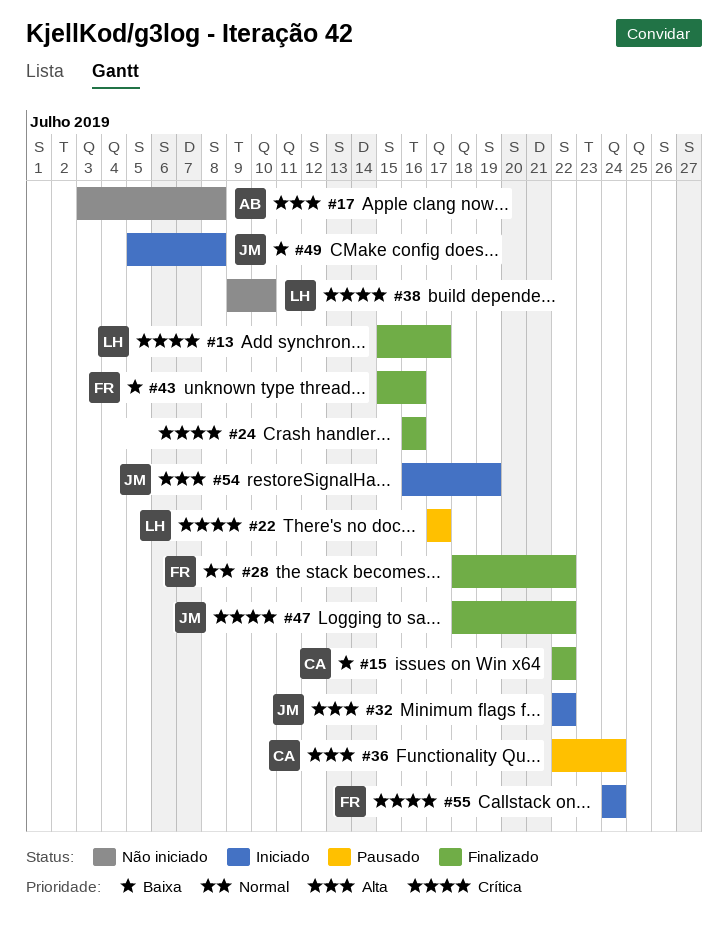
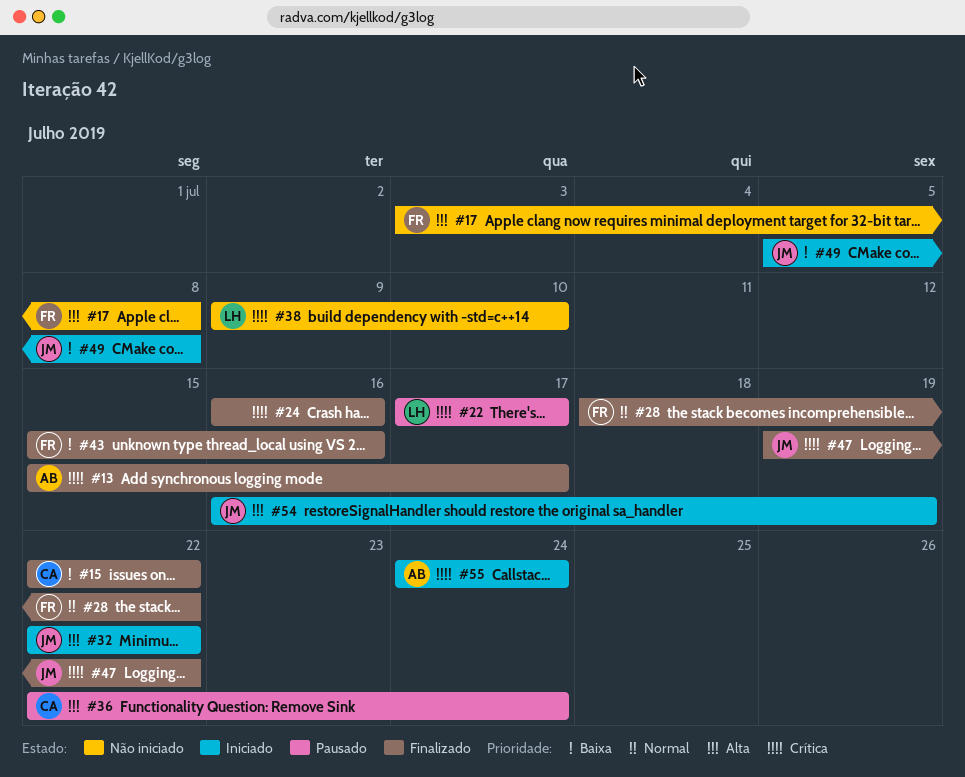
#13, owner: LH -> AB
#17, owner: AB -> FR
#47, start: Jul 18 -> Jul 19
#55, owner: FR -> AB

